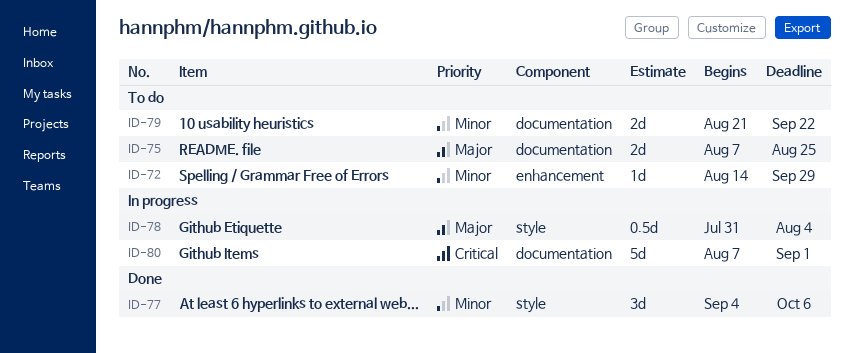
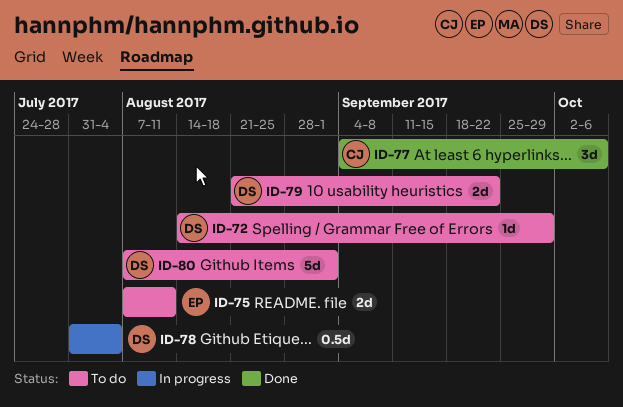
ID-75, due: Aug 25 -> Aug 11
ID-80, status: In progress -> To do

